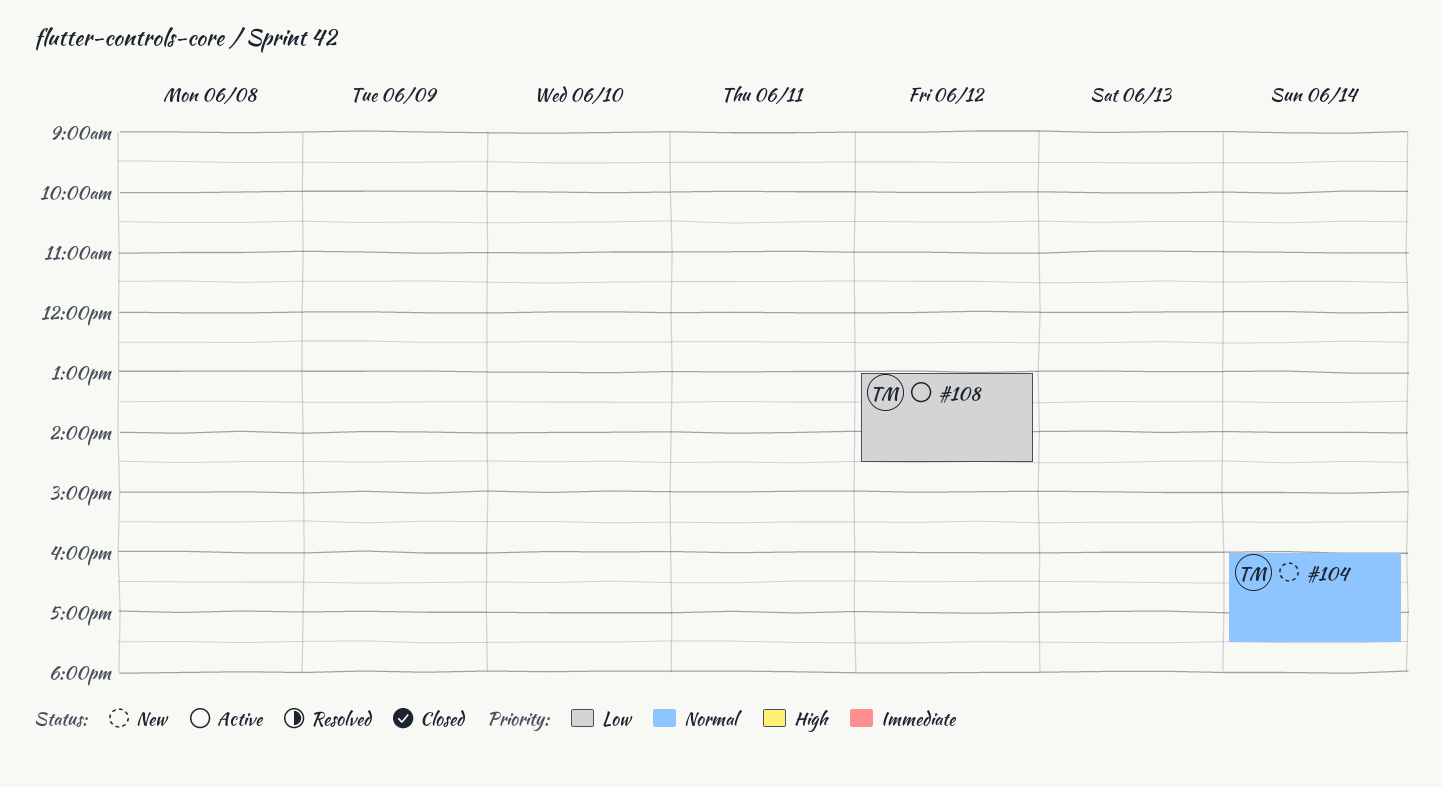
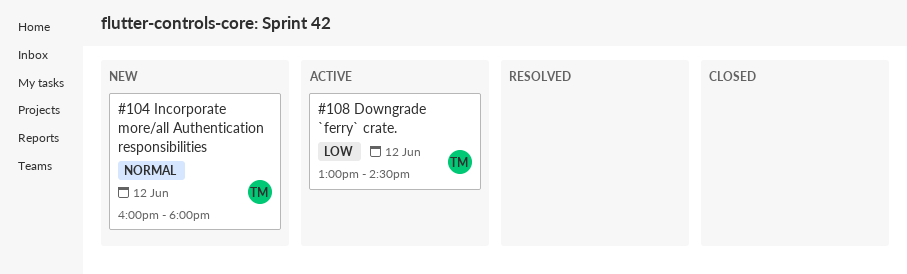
#104, day: Jun 14 -> Jun 12
#104, ends: 17:30 -> 18:00

